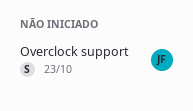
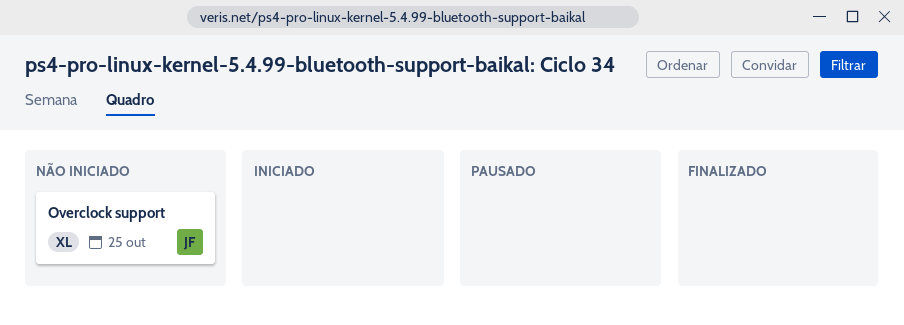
Overclock support, estimate: S -> XL
Overclock support, due: Oct 23 -> Oct 25

